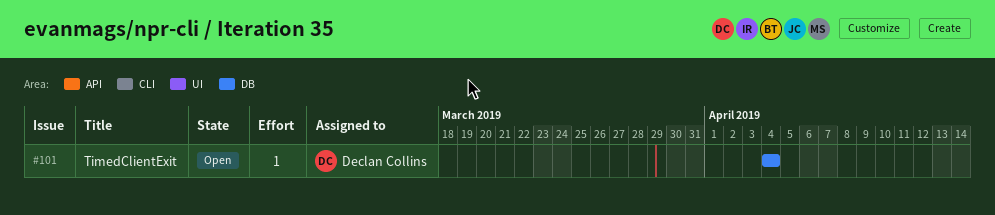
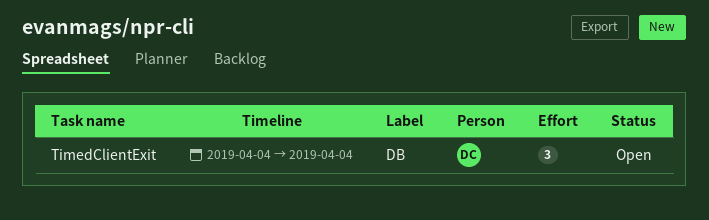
TimedClientExit, estimate: 1 -> 3

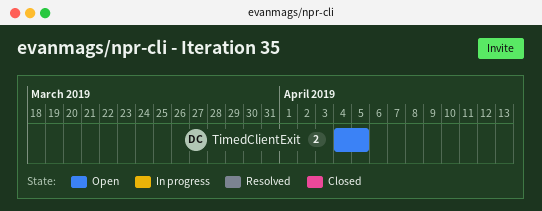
TimedClientExit, estimate: 3 -> 2
TimedClientExit, due: Apr 4 -> Apr 5

